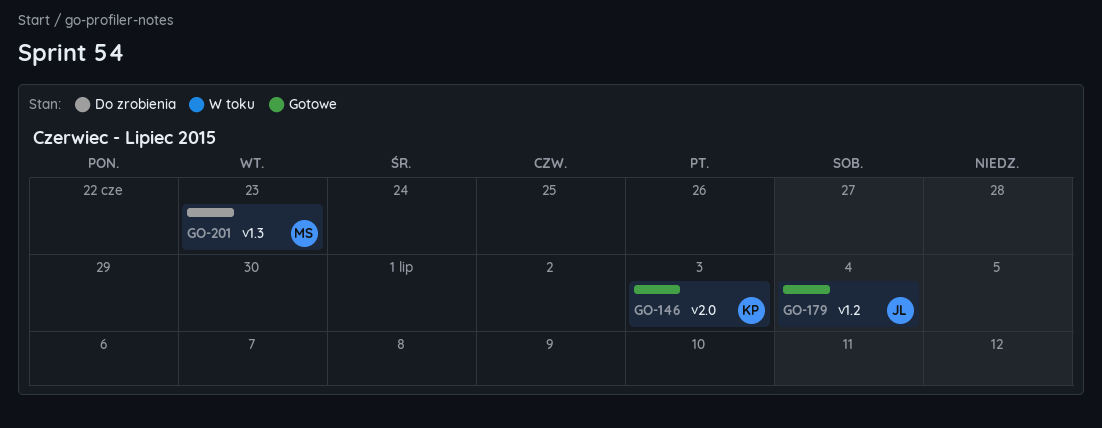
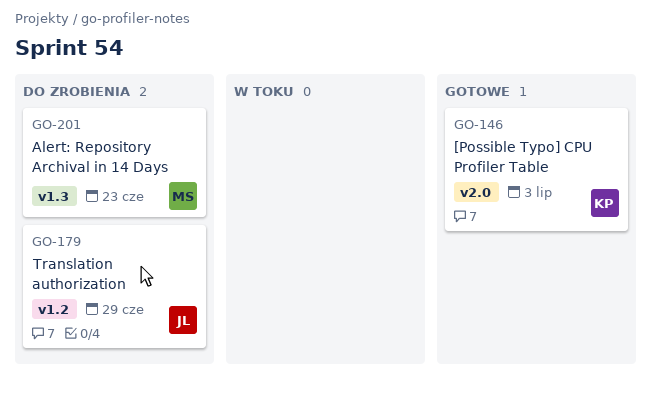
GO-179, status: Gotowe -> Do zrobienia
GO-179, due: Jul 4 -> Jun 29

